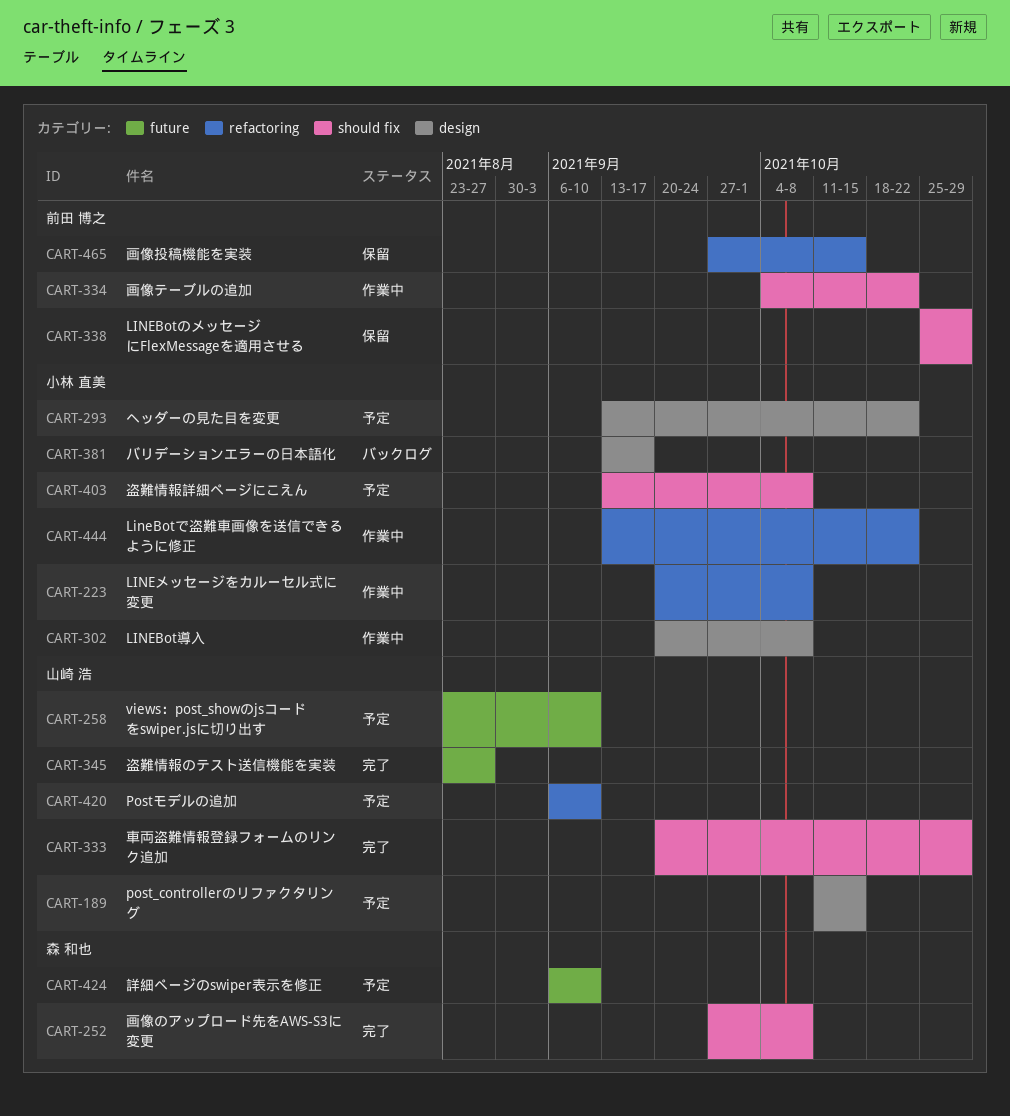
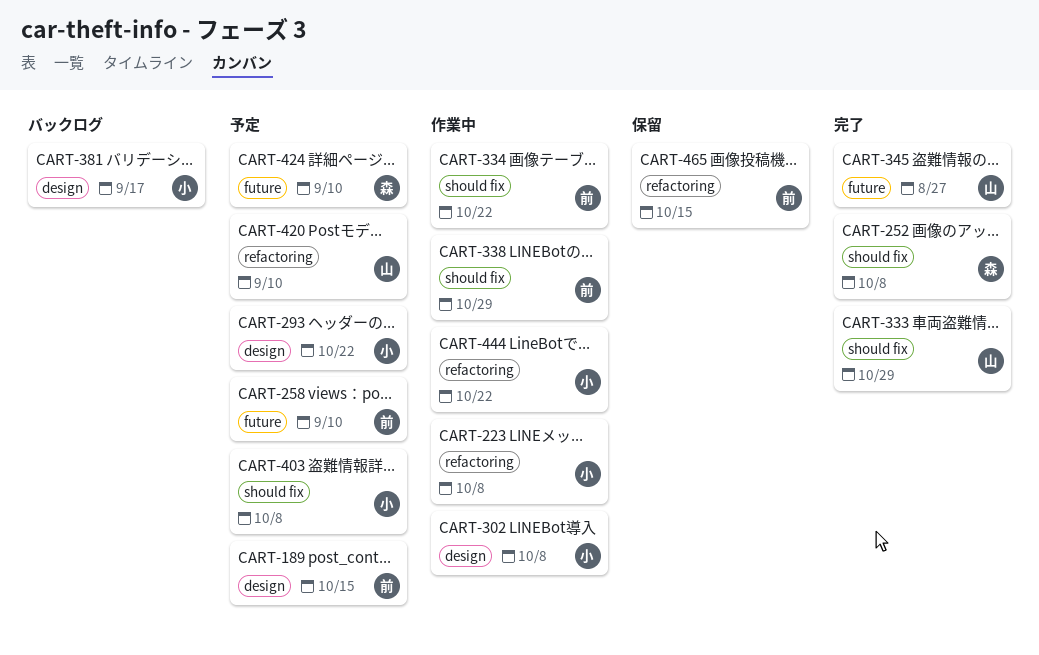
CART-189, owner: 山崎 浩 -> 前田 博之
CART-258, owner: 山崎 浩 -> 前田 博之
CART-338, status: 保留 -> 作業中

